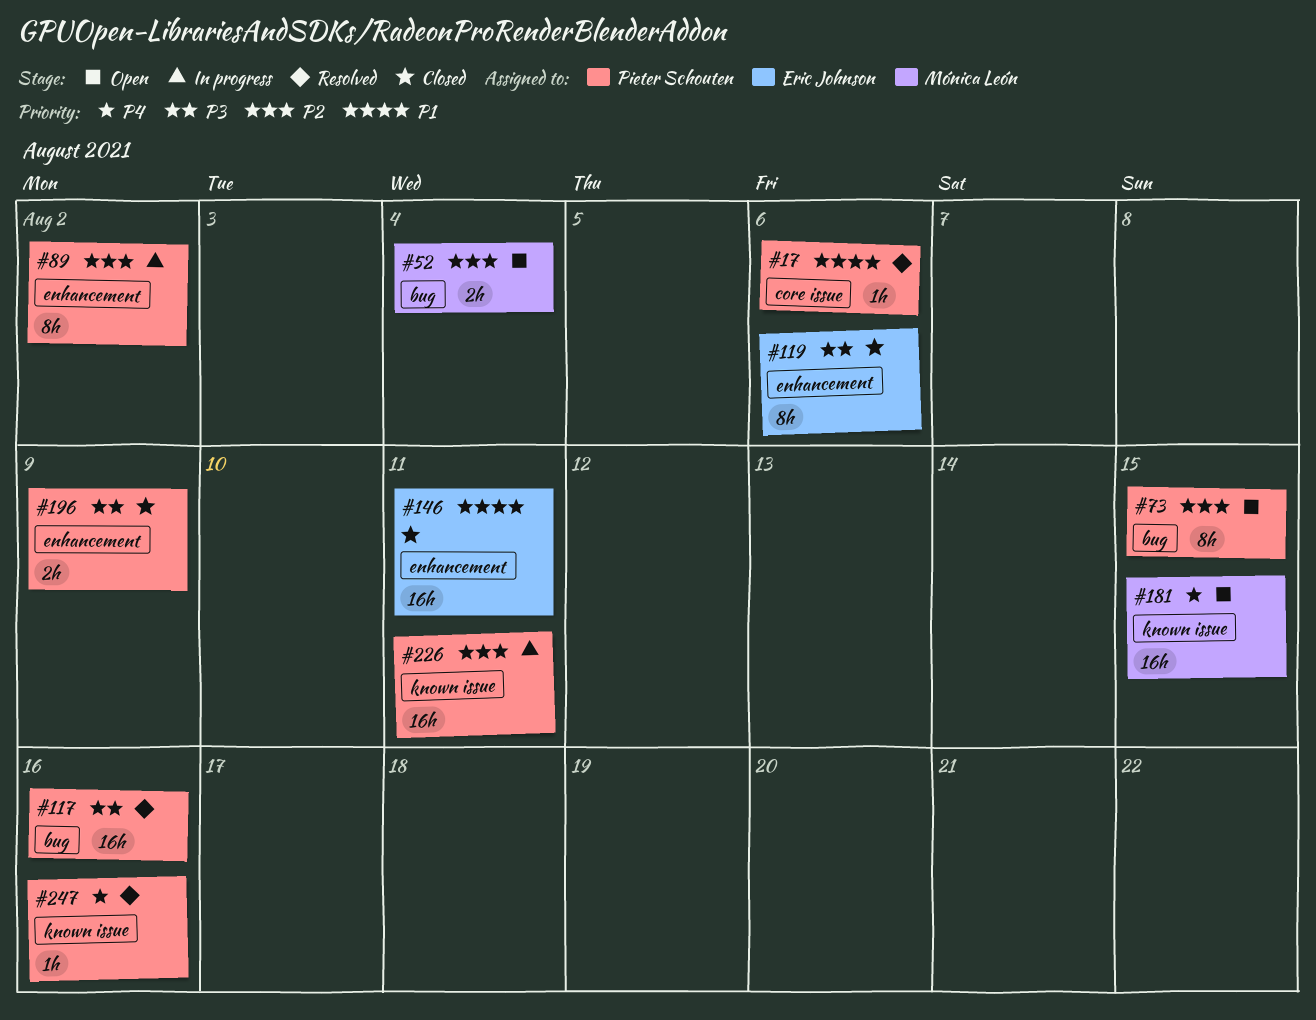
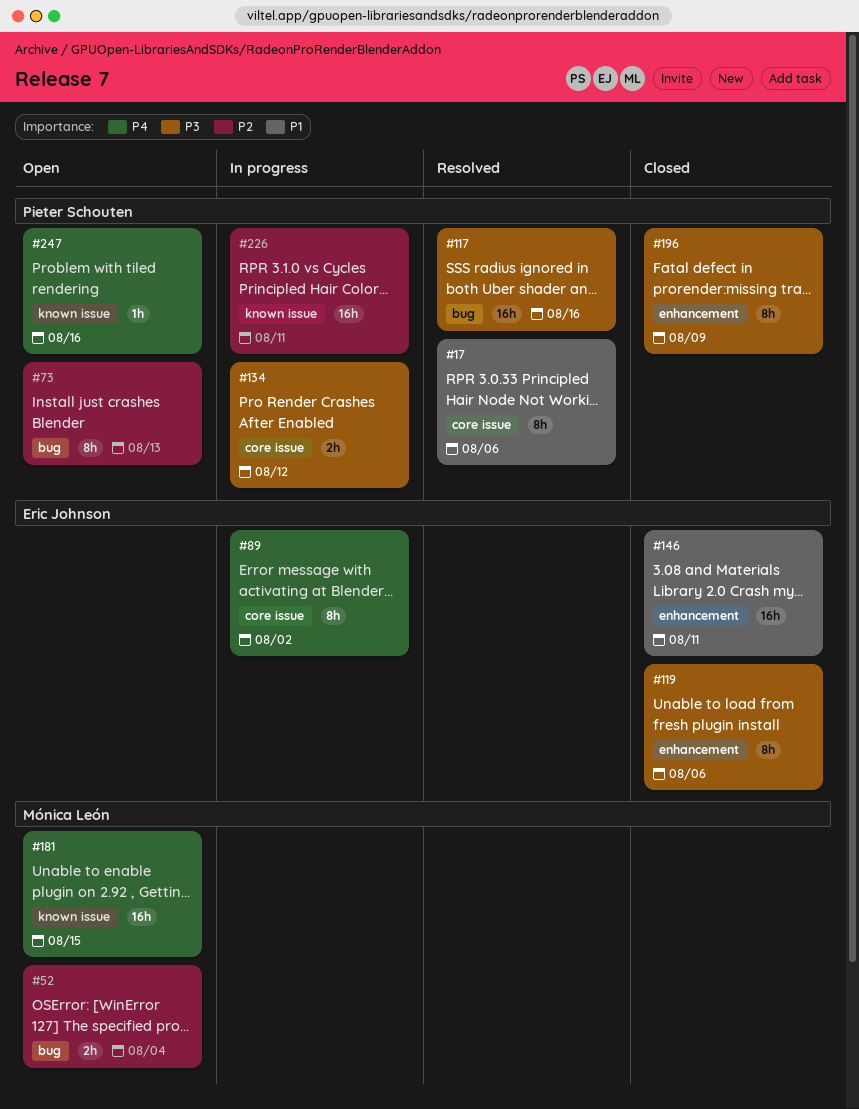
#17, estimate: 1h -> 8h
#73, due: Aug 15 -> Aug 13
#89, owner: Pieter Schouten -> Eric Johnson
#89, priority: P2 -> P4
#89, label: enhancement -> core issue
#134: none -> present
#196, estimate: 2h -> 8h
#247, status: Resolved -> Open

